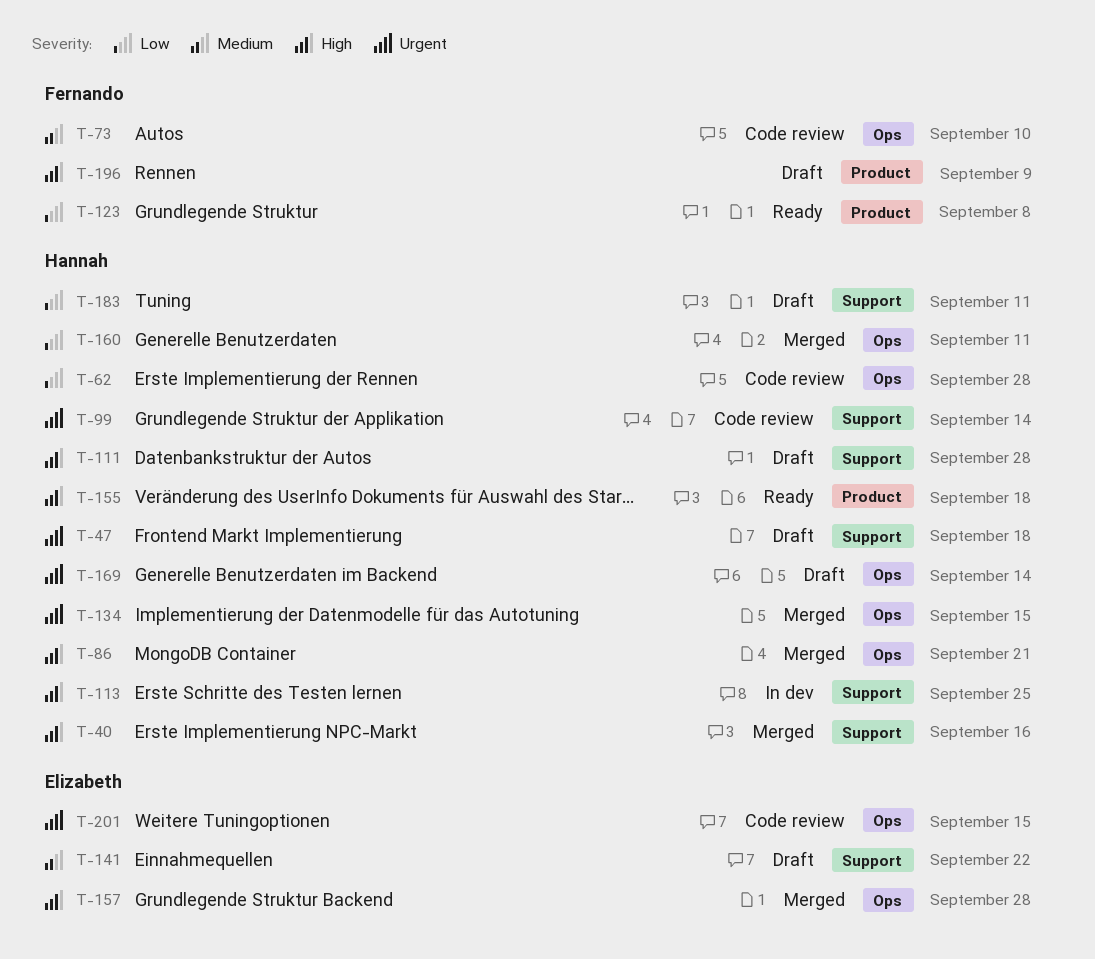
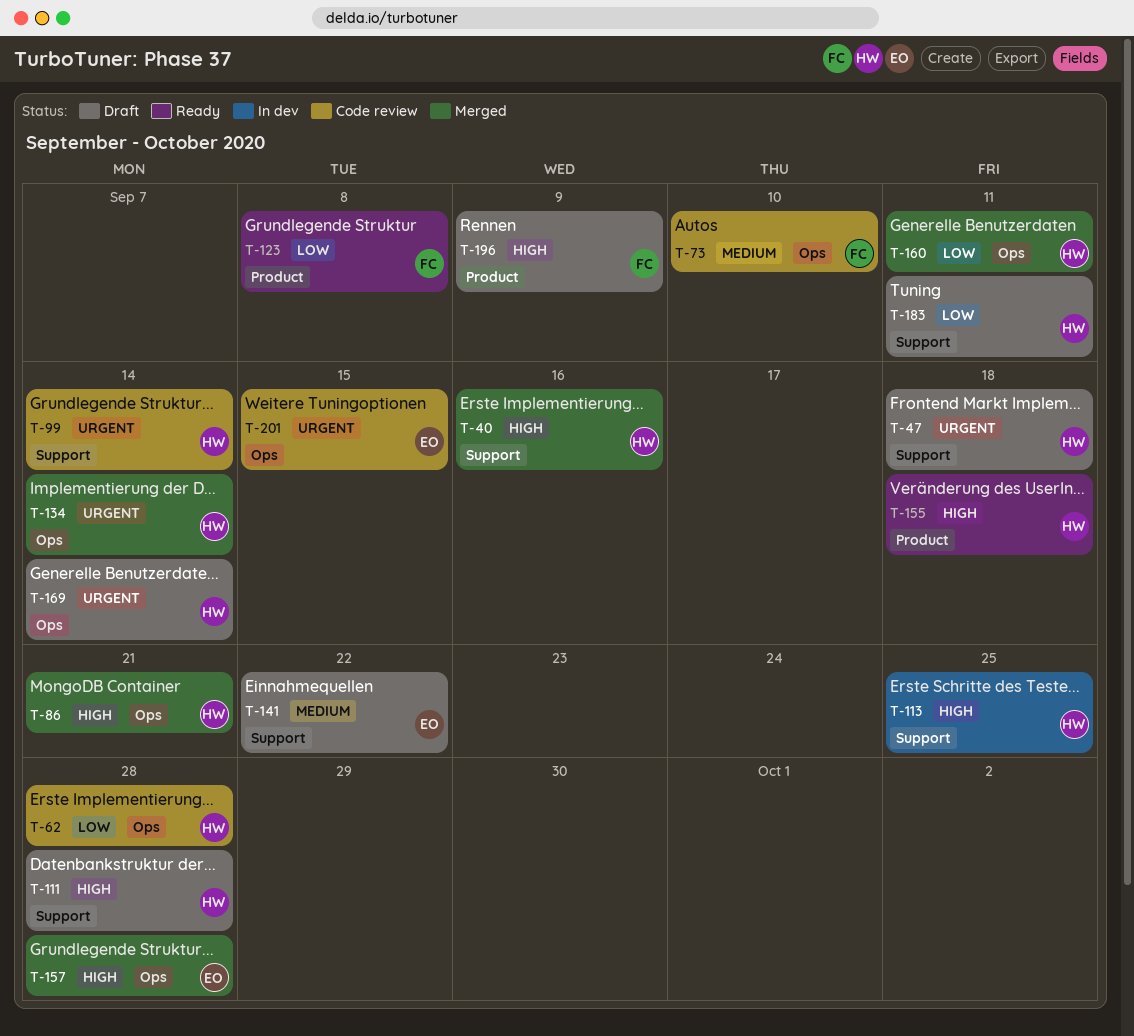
T-134, due: Sep 15 -> Sep 14

